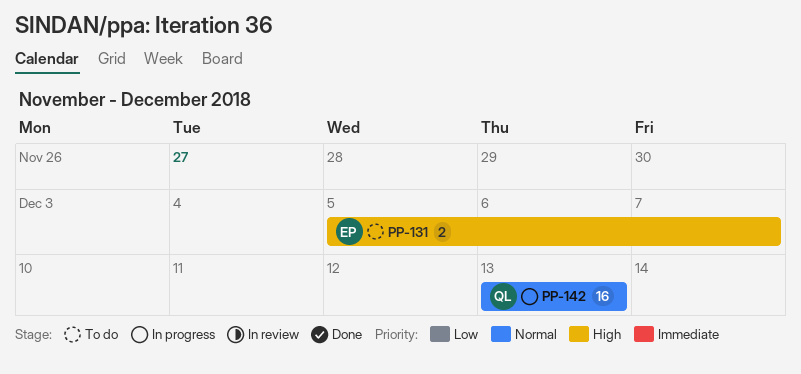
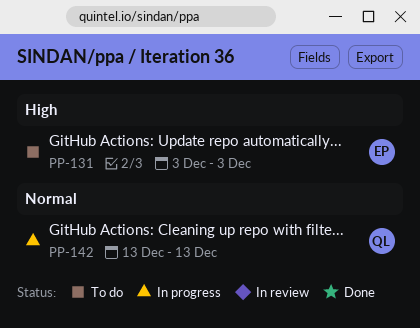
PP-131, start: Dec 5 -> Dec 3
PP-131, due: Dec 7 -> Dec 3

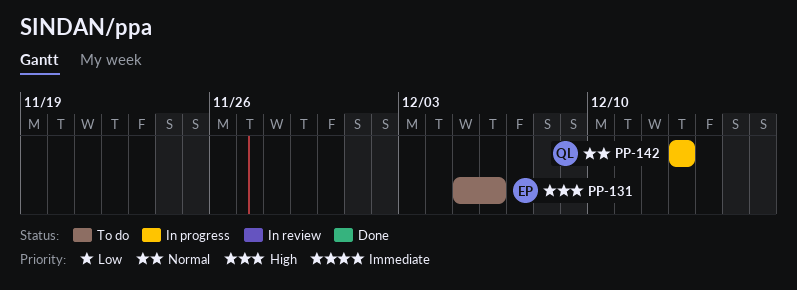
PP-131, start: Dec 3 -> Dec 5
PP-131, due: Dec 3 -> Dec 6

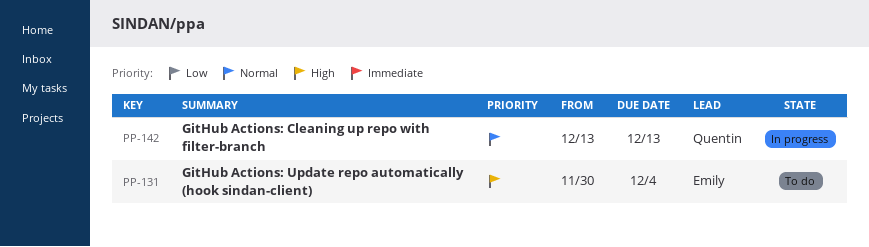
PP-131, start: Dec 5 -> Nov 30
PP-131, due: Dec 6 -> Dec 4

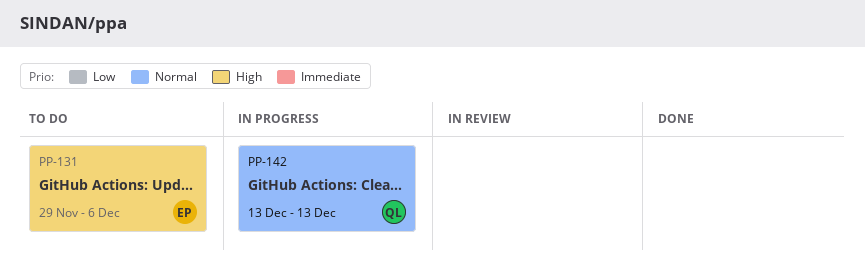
PP-131, start: Nov 30 -> Nov 29
PP-131, due: Dec 4 -> Dec 6

